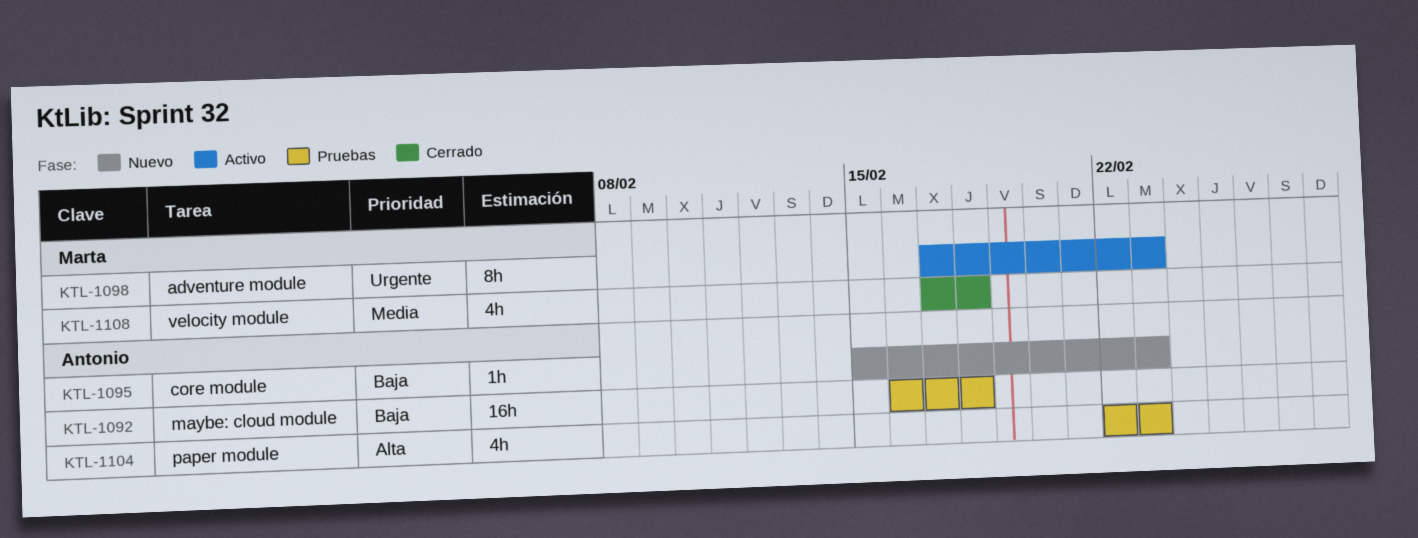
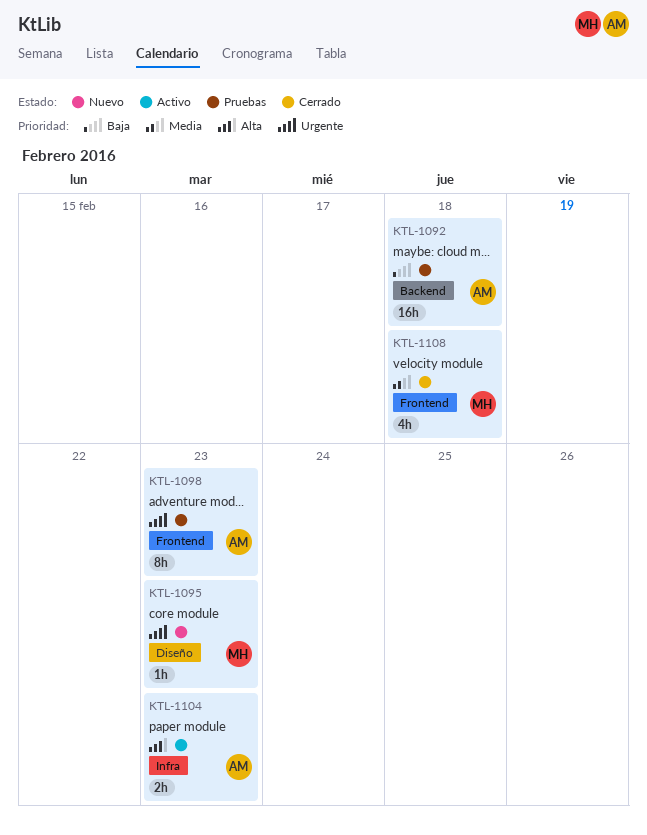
KTL-1095, owner: Antonio -> Marta
KTL-1095, priority: Baja -> Urgente
KTL-1098, status: Activo -> Pruebas
KTL-1098, owner: Marta -> Antonio
KTL-1104, status: Pruebas -> Activo
KTL-1104, estimate: 4h -> 2h

